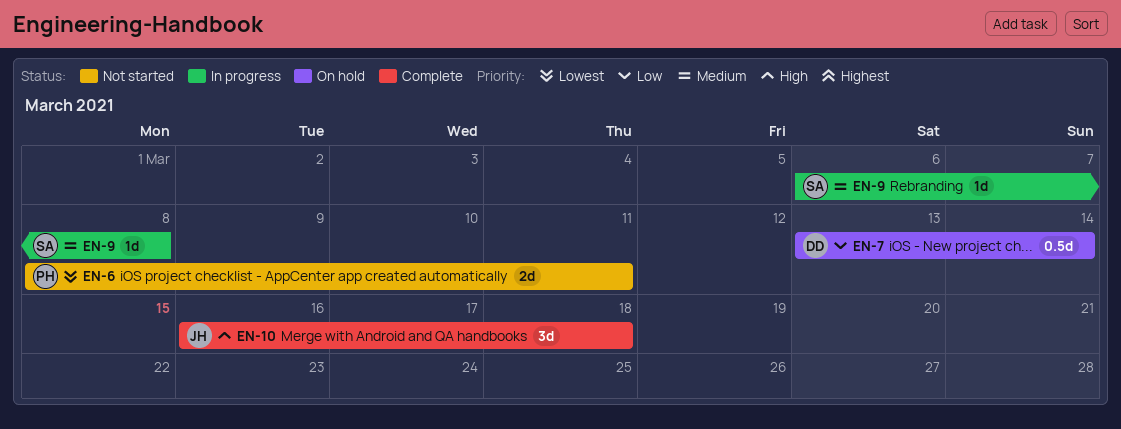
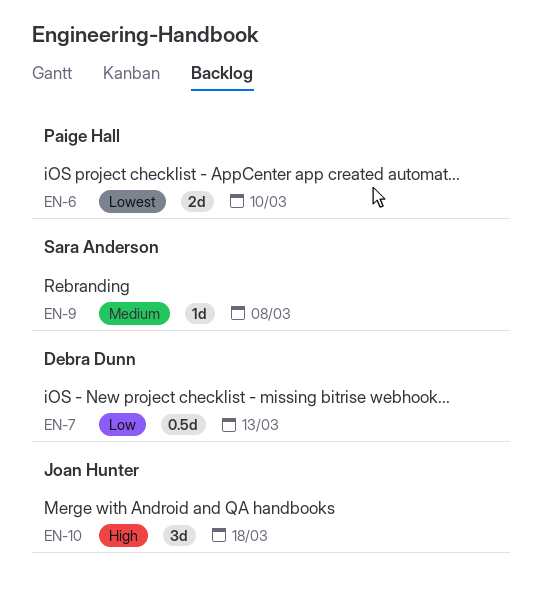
EN-6, due: Mar 11 -> Mar 10
EN-7, due: Mar 14 -> Mar 13

